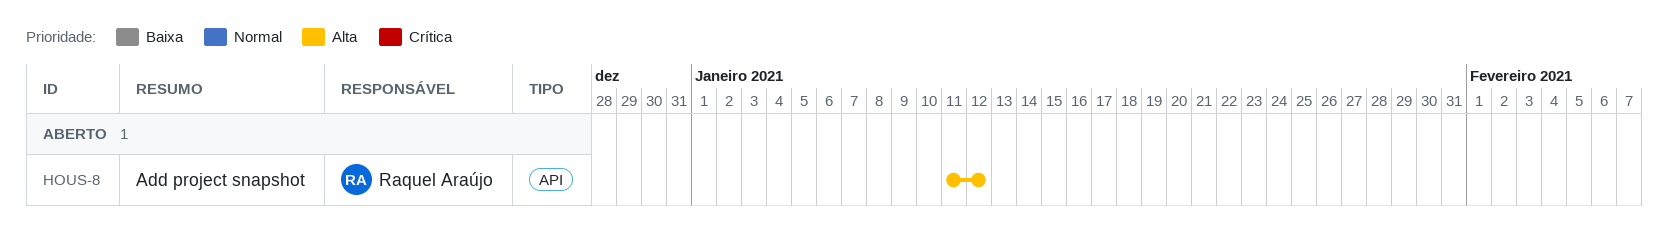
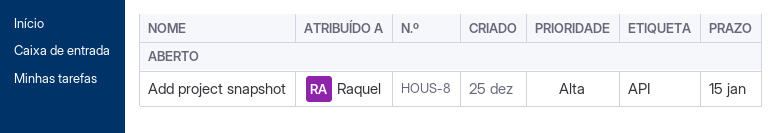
HOUS-8, due: Jan 12 -> Jan 15

